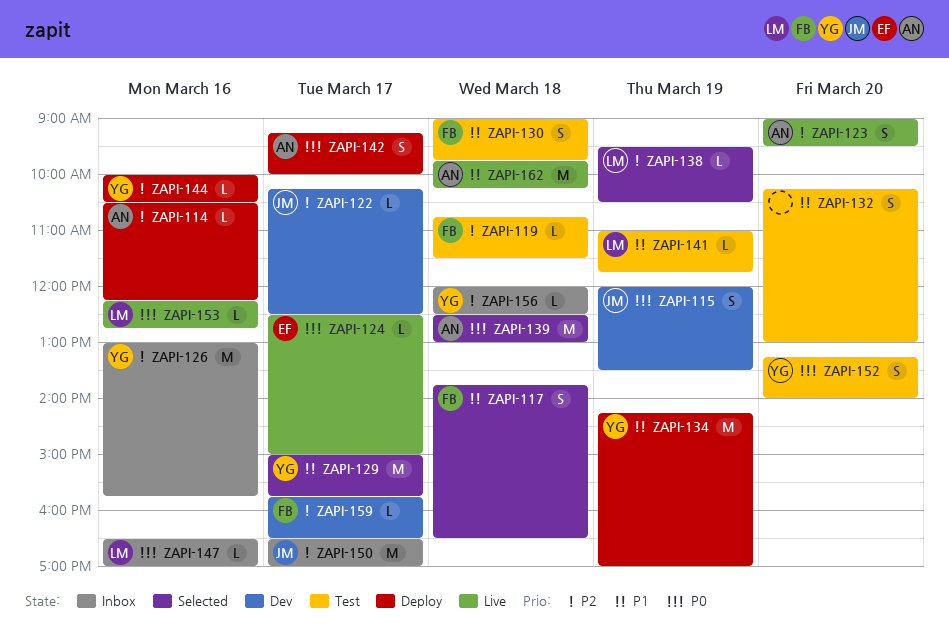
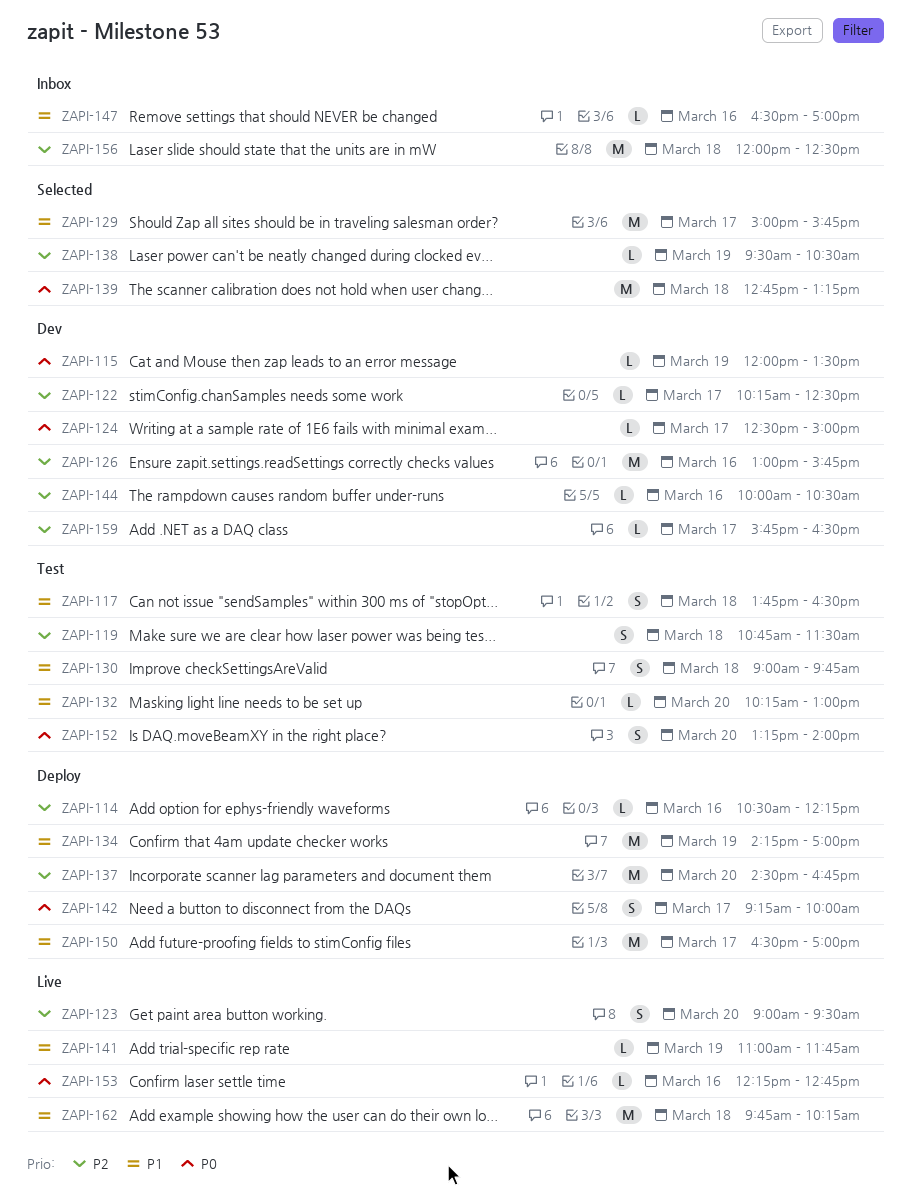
ZAPI-115, estimate: S -> L
ZAPI-117, status: Selected -> Test
ZAPI-119, estimate: L -> S
ZAPI-124, status: Live -> Dev
ZAPI-126, status: Inbox -> Dev
ZAPI-132, estimate: S -> L
ZAPI-137: none -> present
ZAPI-139, begins: 12:30 -> 12:45
ZAPI-139, ends: 13:00 -> 13:15
ZAPI-141, status: Test -> Live
ZAPI-144, status: Deploy -> Dev
ZAPI-147, priority: P0 -> P1
ZAPI-150, status: Inbox -> Deploy
ZAPI-150, priority: P2 -> P1
ZAPI-156, estimate: L -> M

